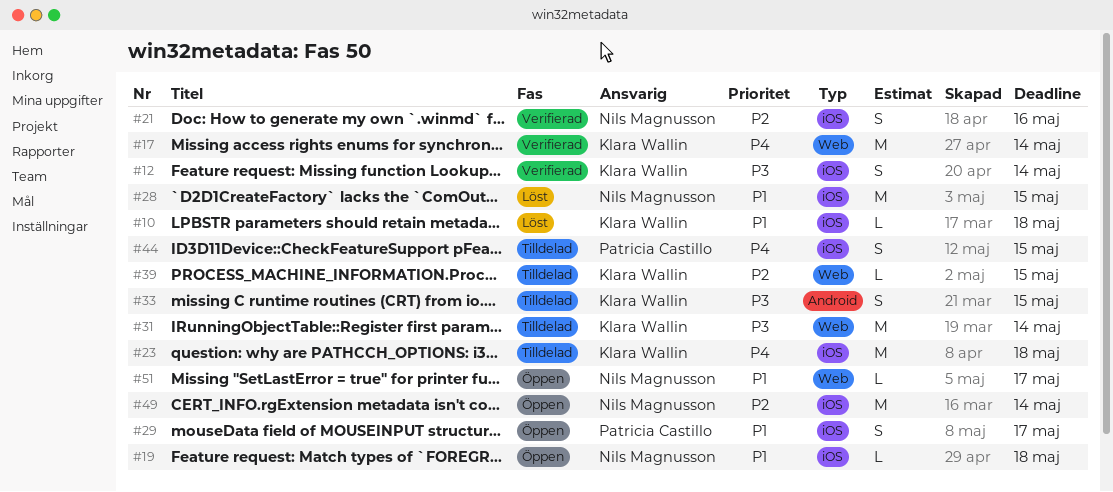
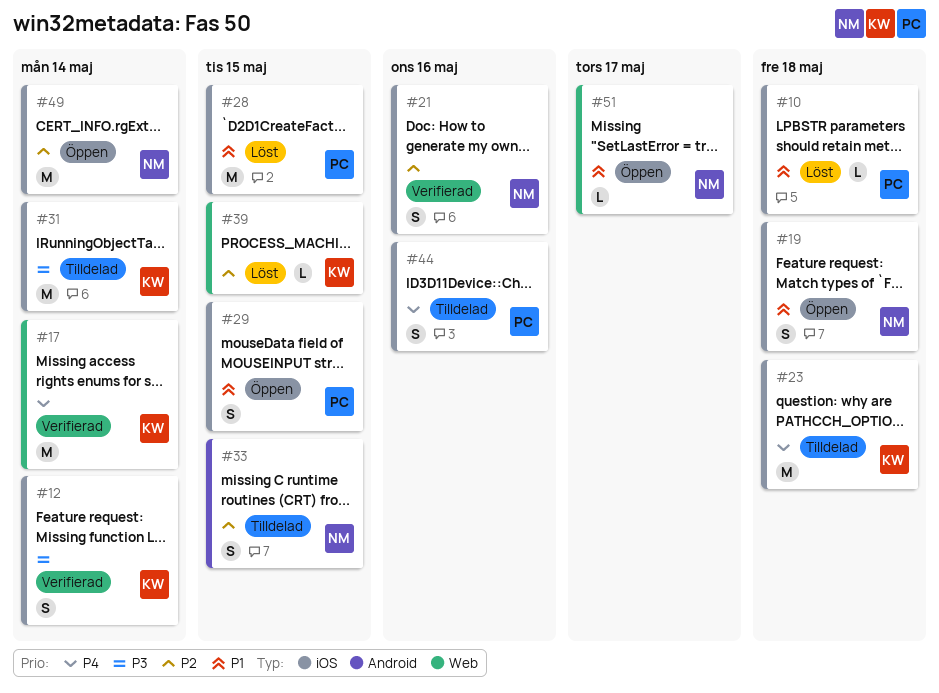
#10, owner: Klara Wallin -> Patricia Castillo
#19, estimate: L -> S
#28, owner: Nils Magnusson -> Patricia Castillo
#29, due: May 17 -> May 15
#31, label: Web -> iOS
#33, owner: Klara Wallin -> Nils Magnusson
#33, priority: P3 -> P2
#39, status: Tilldelad -> Löst
#44, due: May 15 -> May 16

